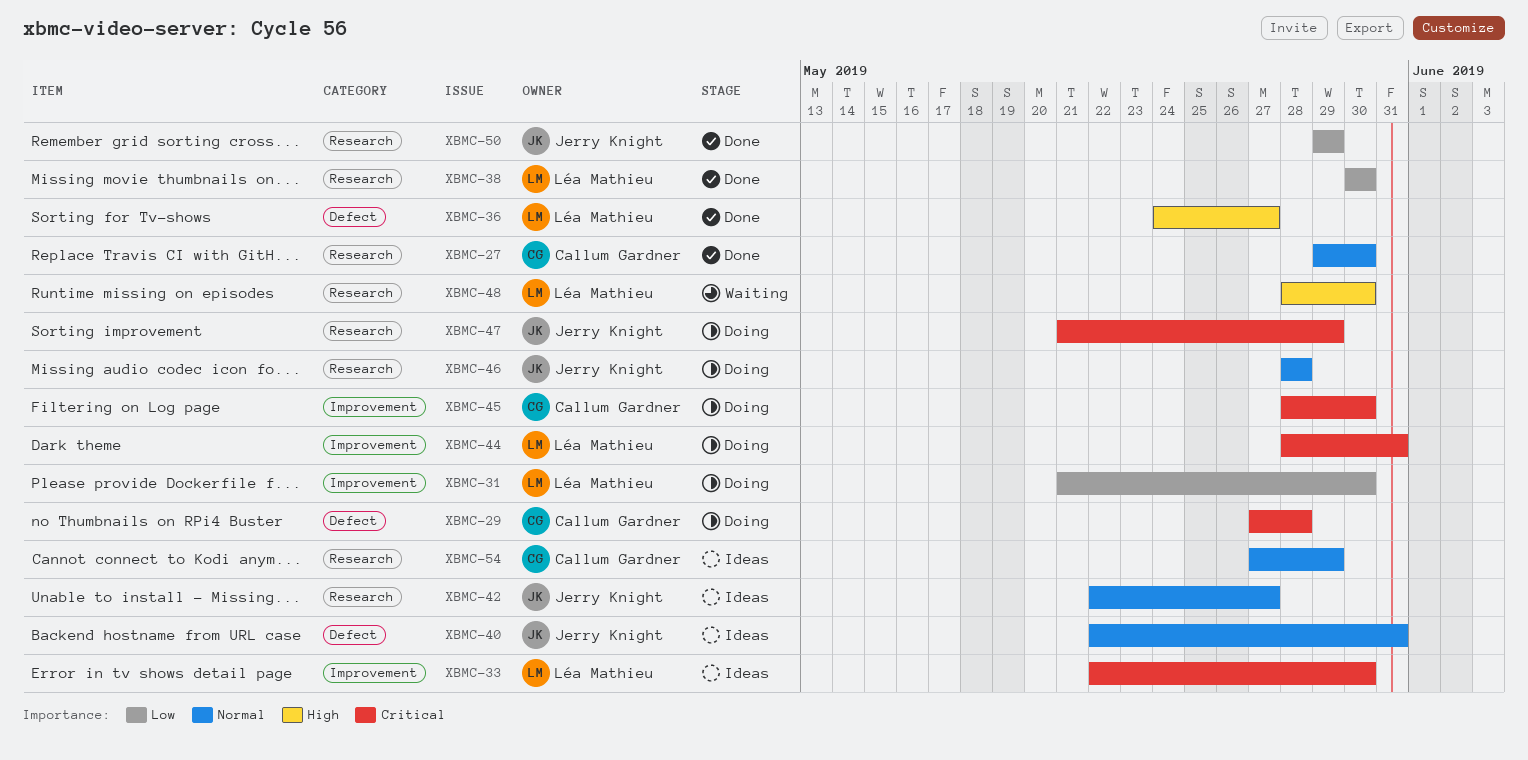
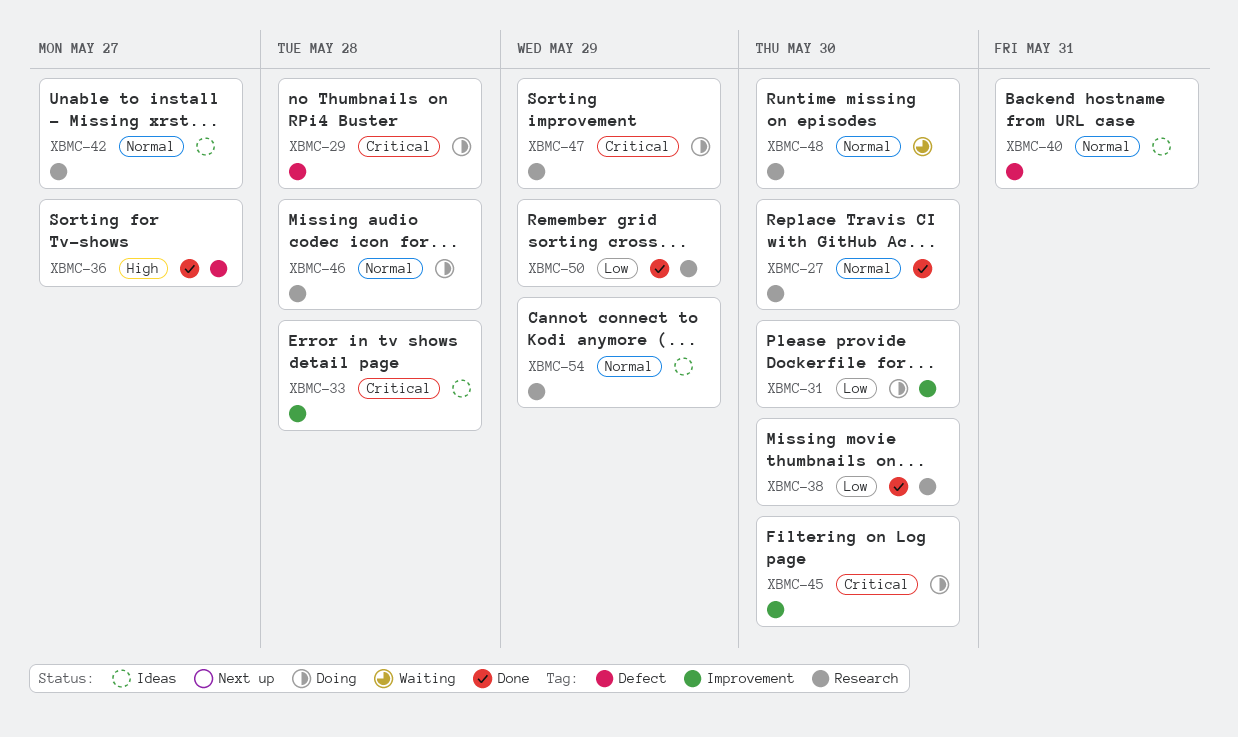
XBMC-33, due: May 30 -> May 28
XBMC-44: present -> none
XBMC-48, priority: High -> Normal

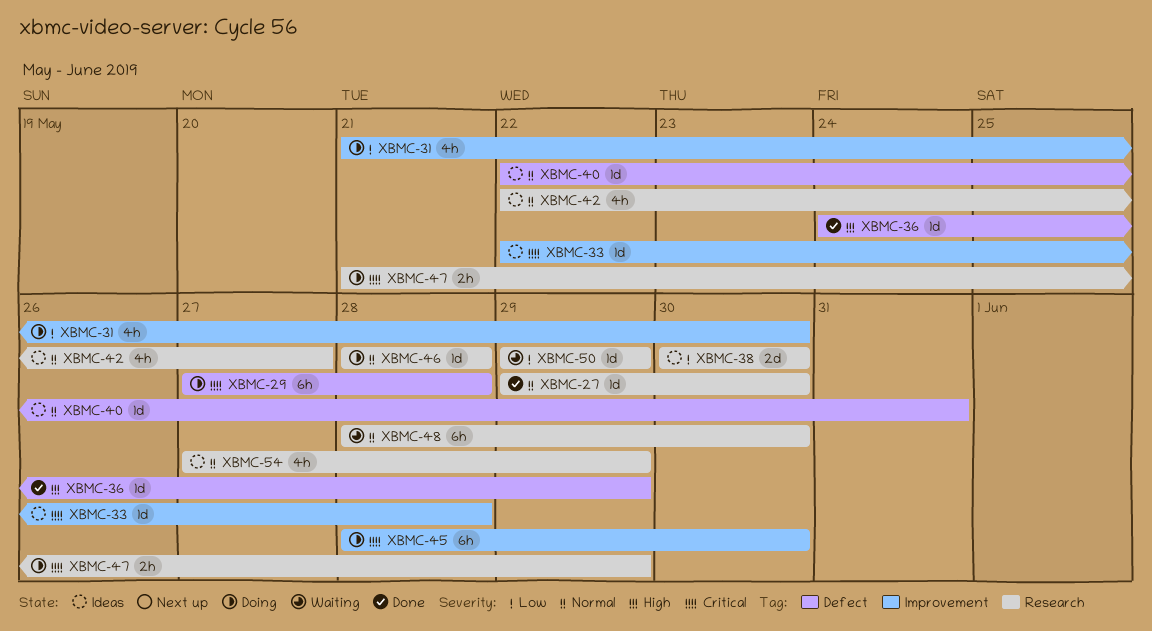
XBMC-36, due: May 27 -> May 29
XBMC-38, status: Done -> Ideas
XBMC-50, status: Done -> Waiting

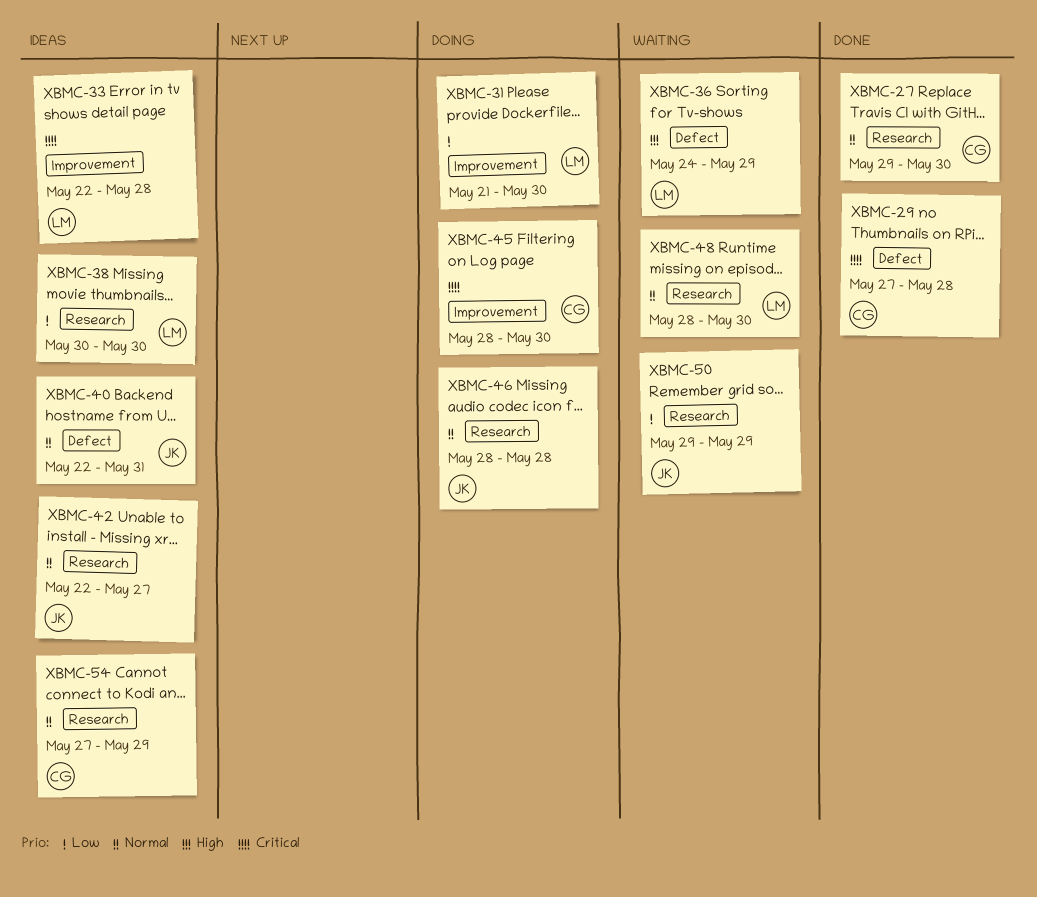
XBMC-29, status: Doing -> Done
XBMC-36, status: Done -> Waiting
XBMC-47: present -> none

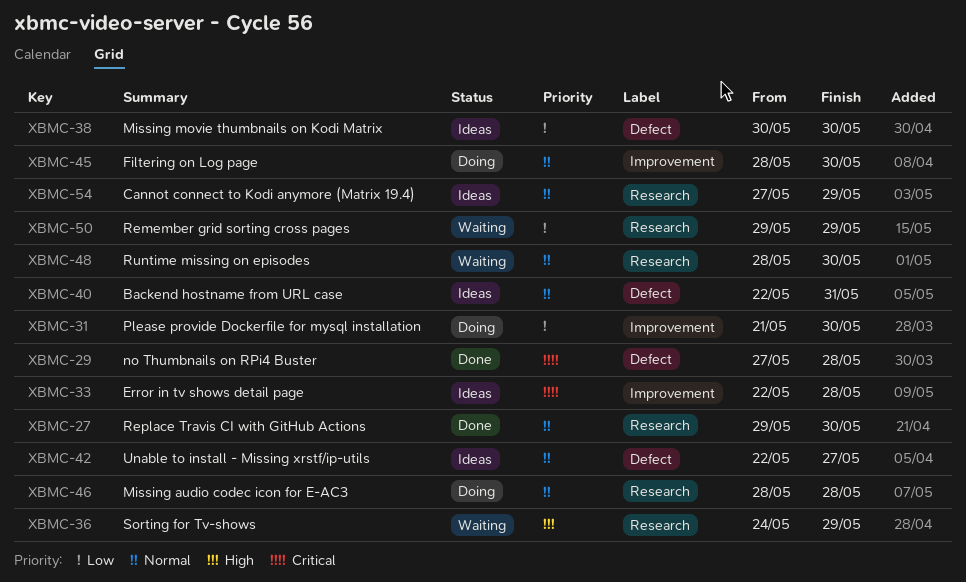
XBMC-36, label: Defect -> Research
XBMC-38, label: Research -> Defect
XBMC-42, label: Research -> Defect
XBMC-45, priority: Critical -> Normal

